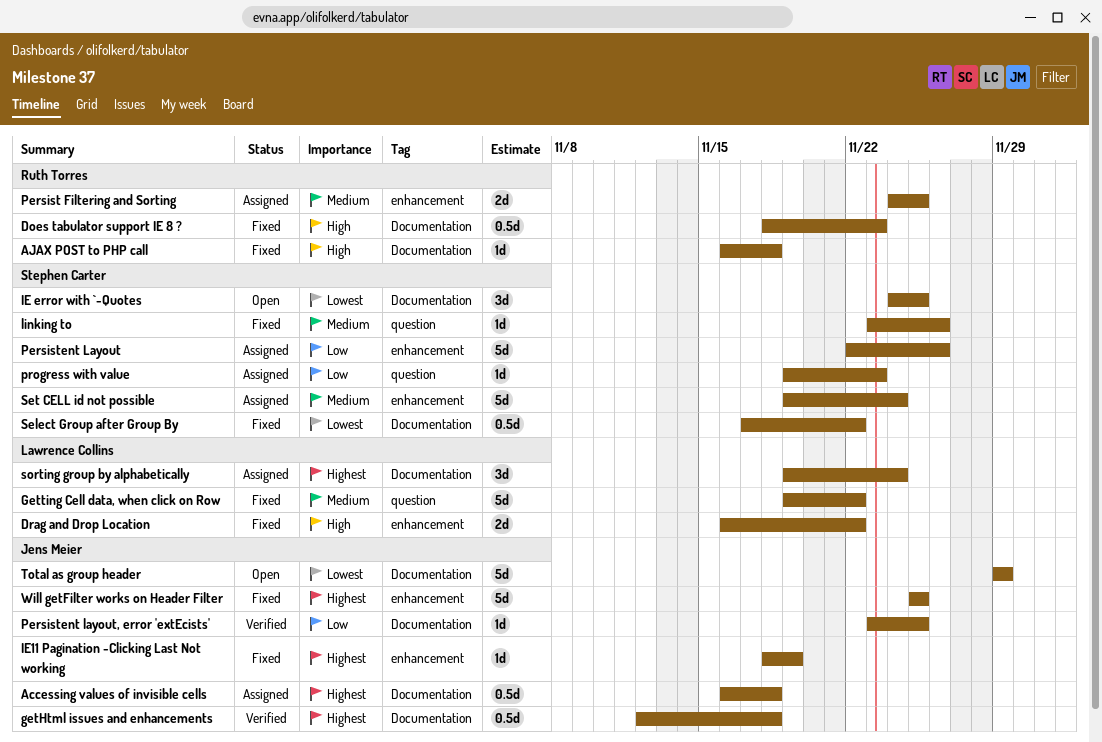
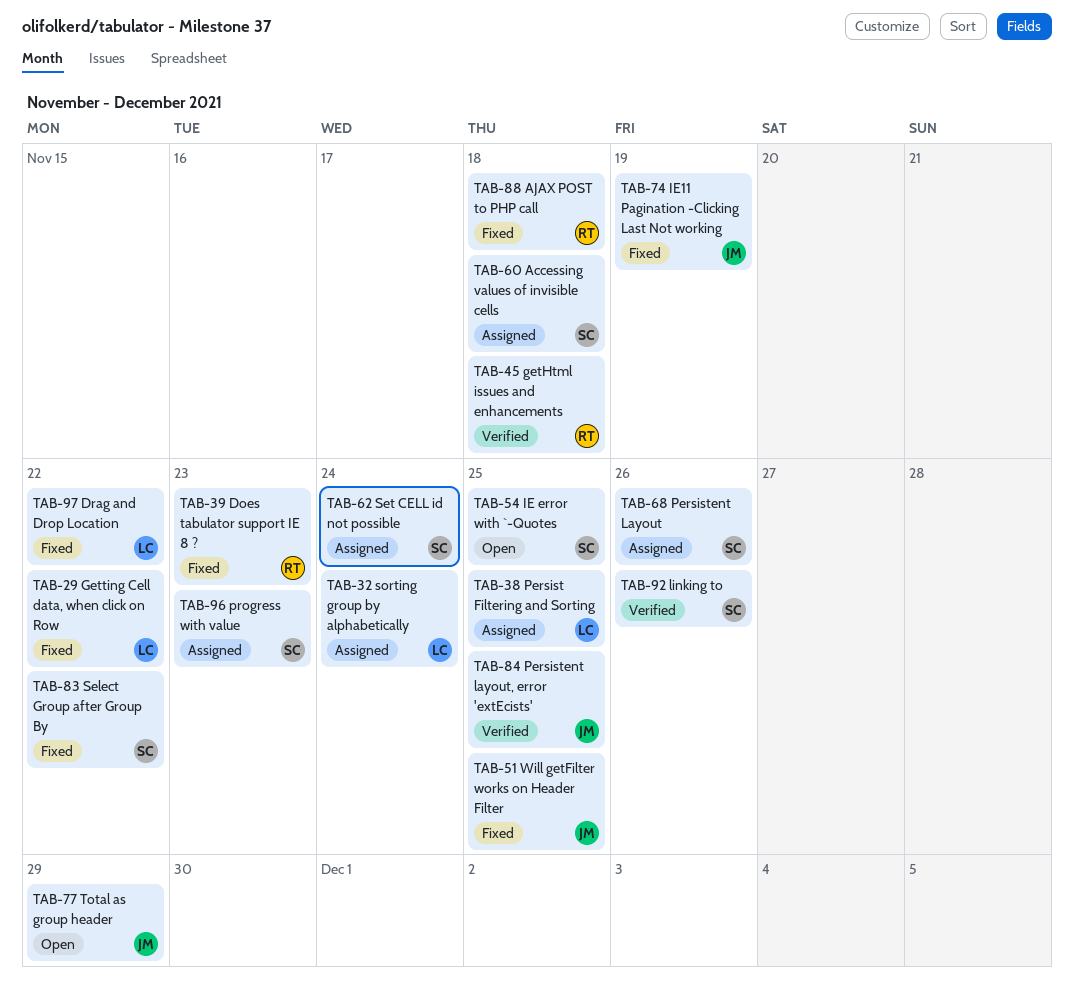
Accessing values of invisible cells, owner: Jens Meier -> Stephen Carter
getHtml issues and enhancements, owner: Jens Meier -> Ruth Torres
linking to, status: Fixed -> Verified
Persist Filtering and Sorting, owner: Ruth Torres -> Lawrence Collins

